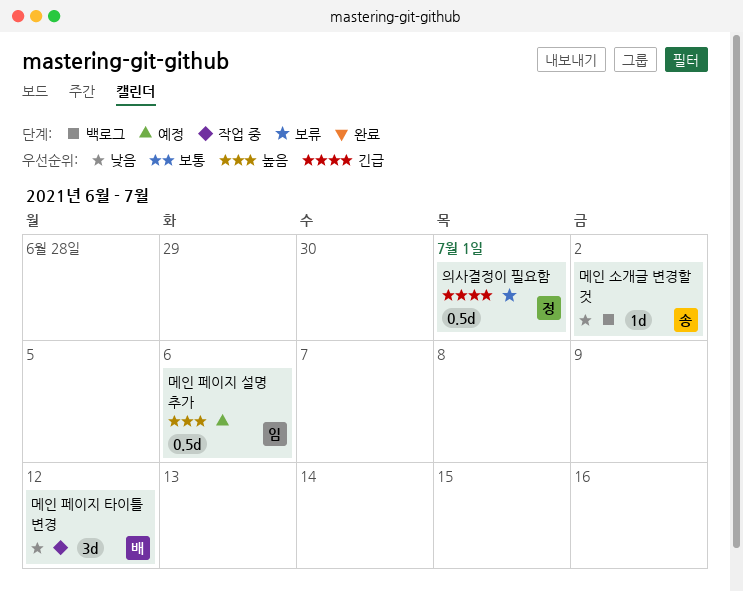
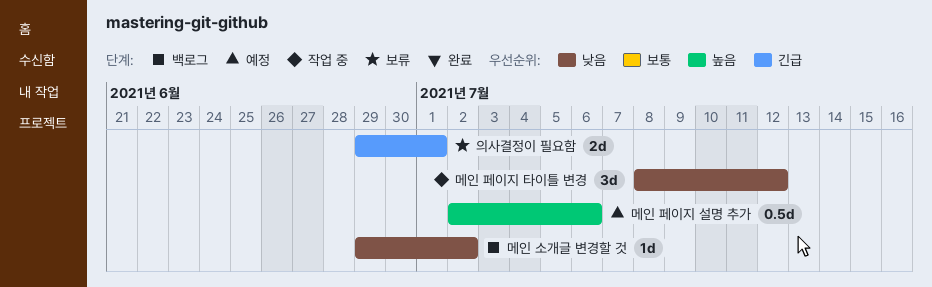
의사결정이 필요함, estimate: 0.5d -> 2d

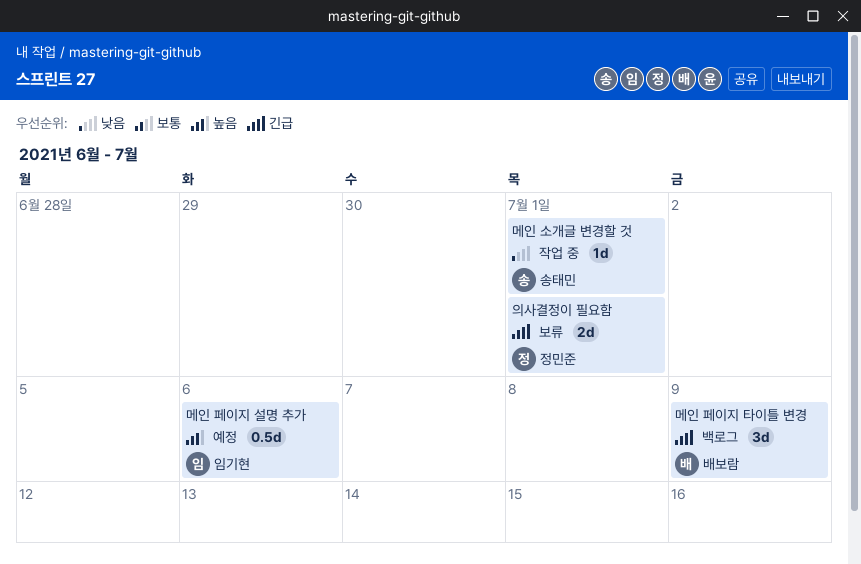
메인 소개글 변경할 것, status: 백로그 -> 작업 중
메인 소개글 변경할 것, due: Jul 2 -> Jul 1
메인 페이지 타이틀 변경, status: 작업 중 -> 백로그
메인 페이지 타이틀 변경, priority: 낮음 -> 긴급
메인 페이지 타이틀 변경, due: Jul 12 -> Jul 9

